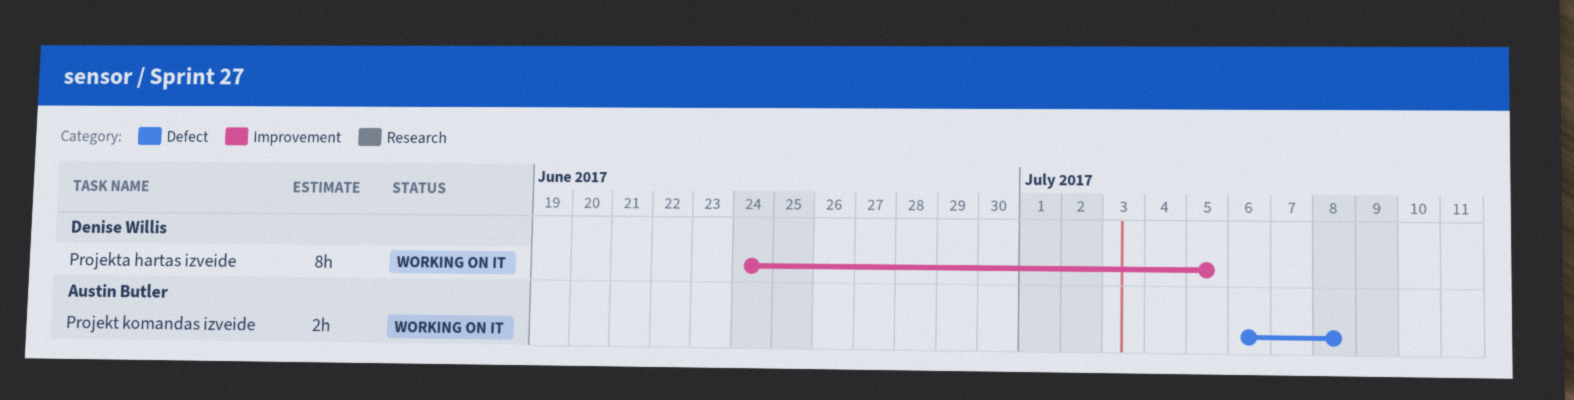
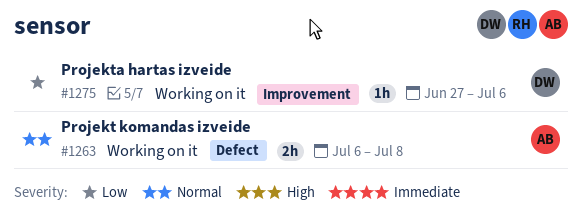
Projekta hartas izveide, estimate: 8h -> 1h
Projekta hartas izveide, start: Jun 24 -> Jun 27
Projekta hartas izveide, due: Jul 5 -> Jul 6

